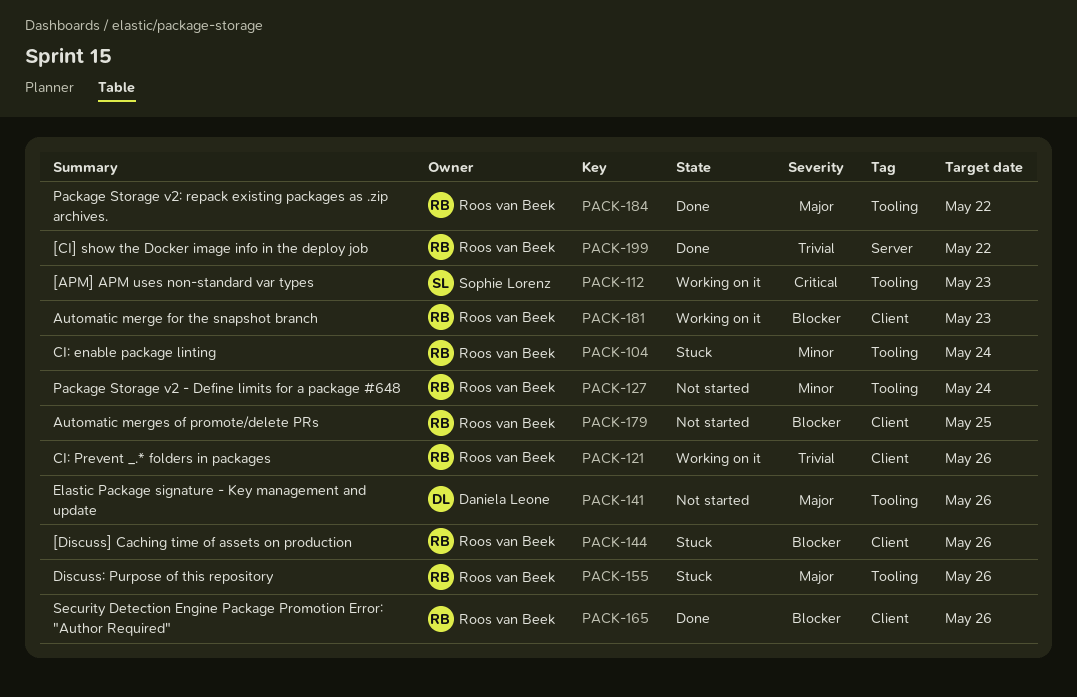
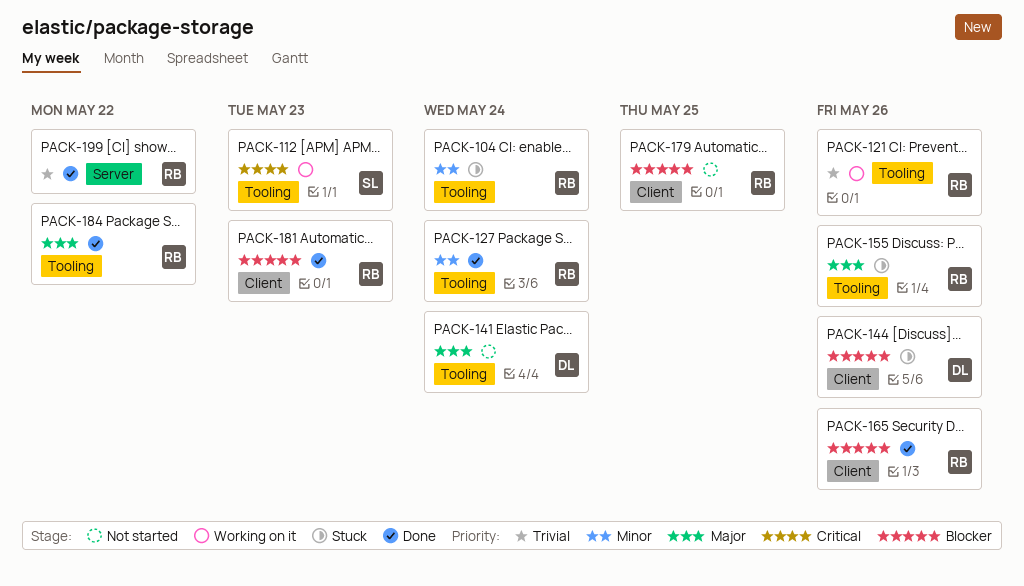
PACK-121, label: Client -> Tooling
PACK-127, status: Not started -> Done
PACK-141, due: May 26 -> May 24
PACK-144, owner: Roos van Beek -> Daniela Leone
PACK-181, status: Working on it -> Done

